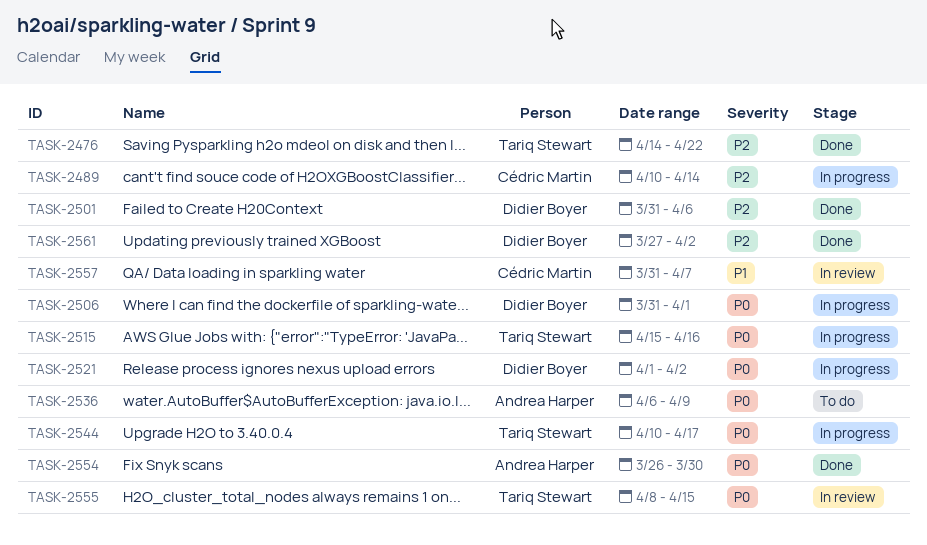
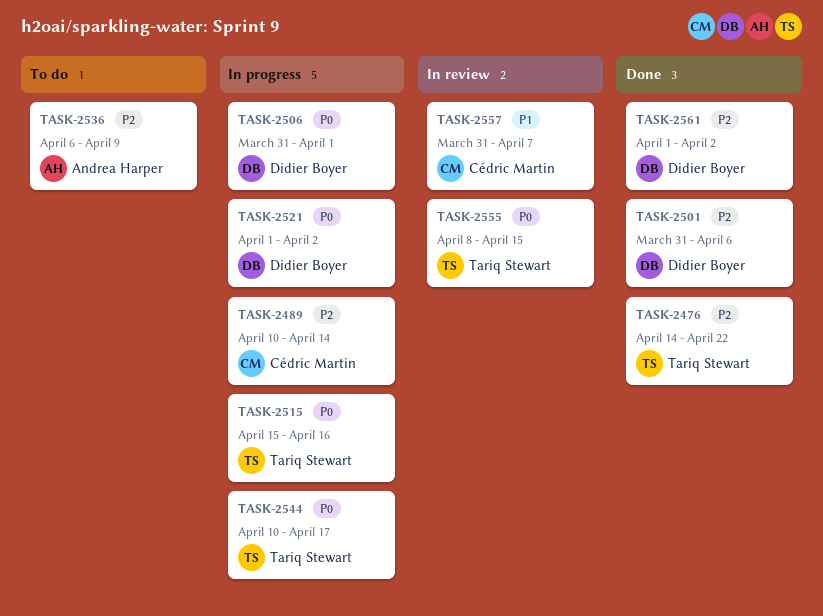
TASK-2536, priority: P0 -> P2
TASK-2554: present -> none
TASK-2561, start: Mar 27 -> Apr 1

